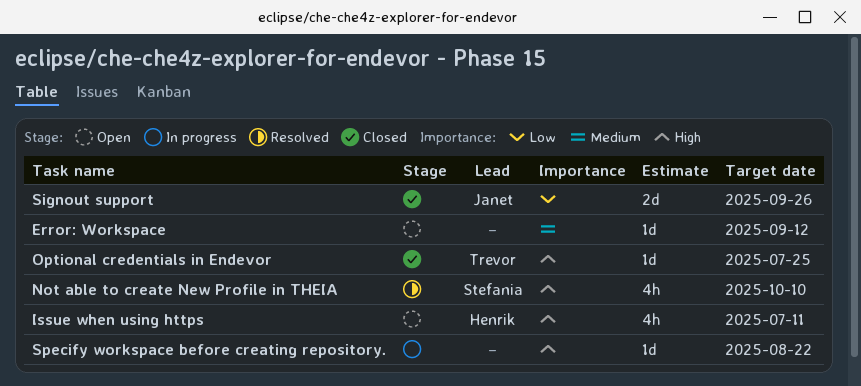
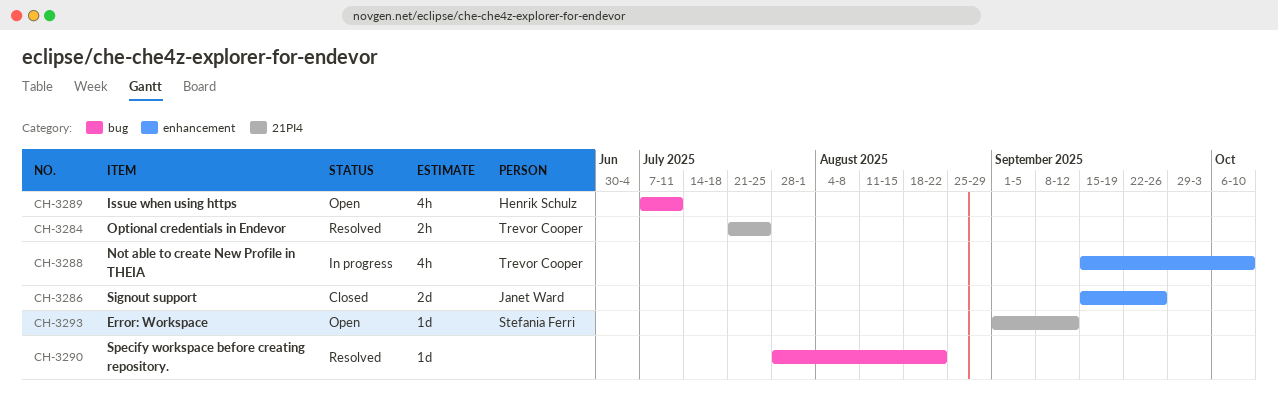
Error: Workspace, owner: none -> Stefania Ferri
Not able to create New Profile in THEIA, status: Resolved -> In progress
Not able to create New Profile in THEIA, owner: Stefania Ferri -> Trevor Cooper
Optional credentials in Endevor, status: Closed -> Resolved
Optional credentials in Endevor, estimate: 1d -> 2h
Specify workspace before creating repository., status: In progress -> Resolved

